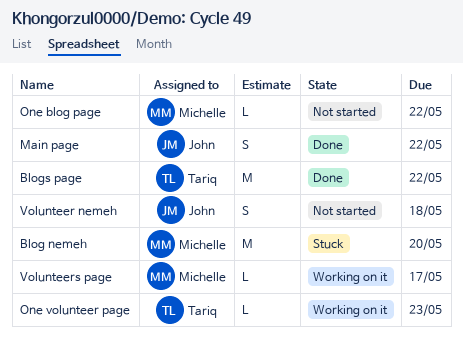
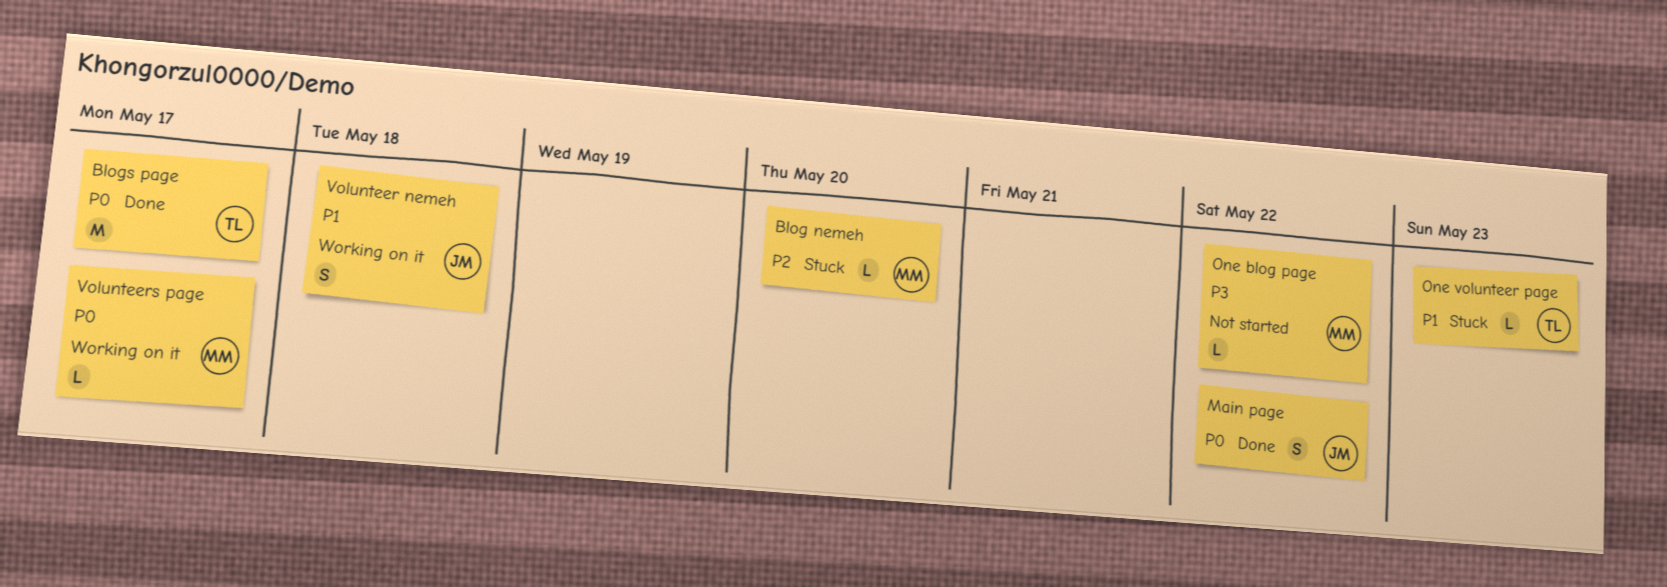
Blog nemeh, estimate: M -> L
Blogs page, due: May 22 -> May 17
One volunteer page, status: Working on it -> Stuck
Volunteer nemeh, status: Not started -> Working on it

